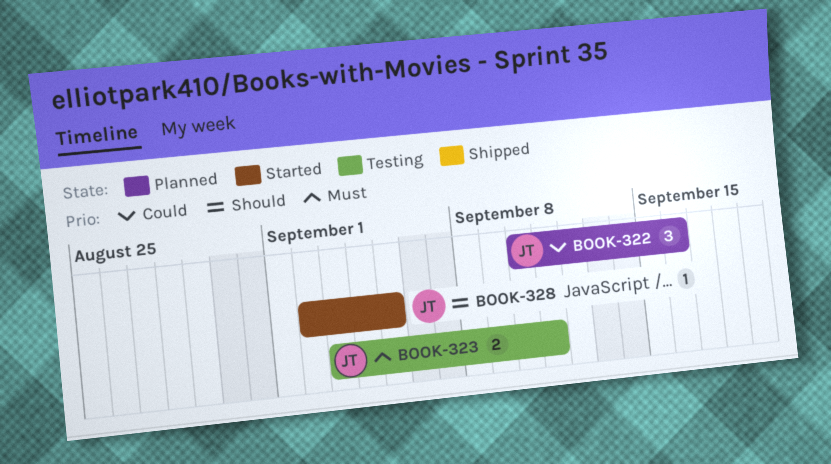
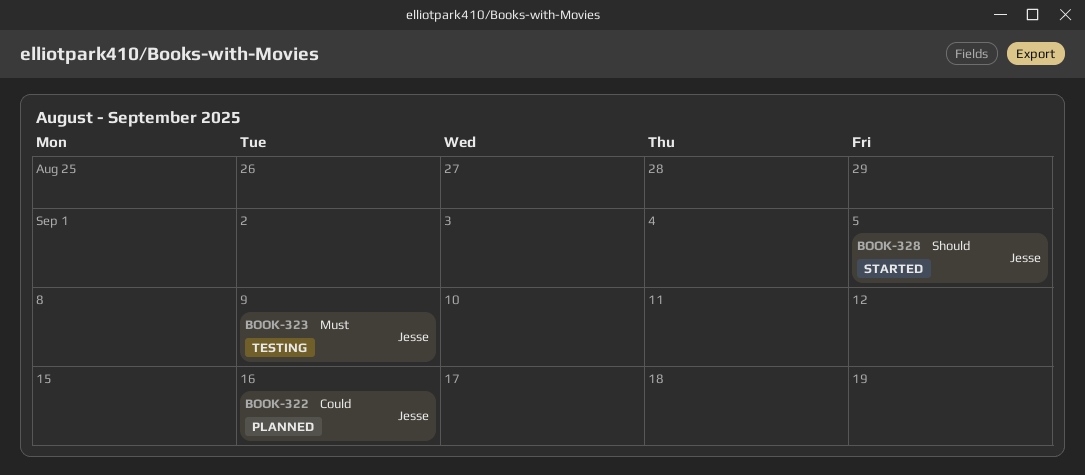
BOOK-323, due: Sep 11 -> Sep 9

